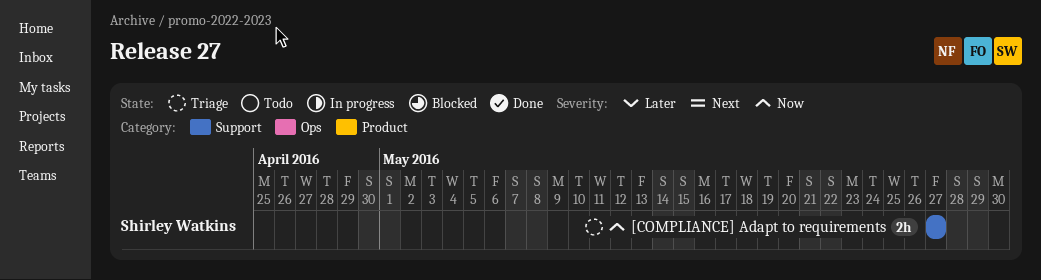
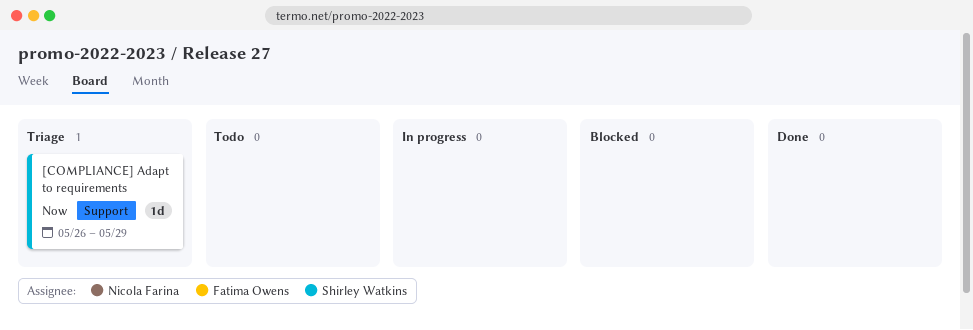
[COMPLIANCE] Adapt to requirements, estimate: 2h -> 1d
[COMPLIANCE] Adapt to requirements, start: May 27 -> May 26
[COMPLIANCE] Adapt to requirements, due: May 27 -> May 29

